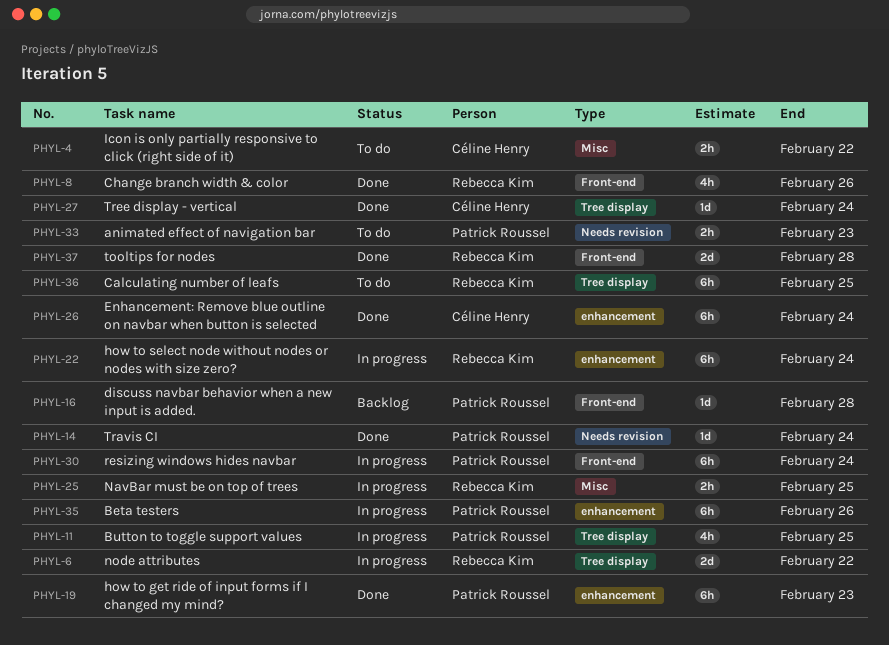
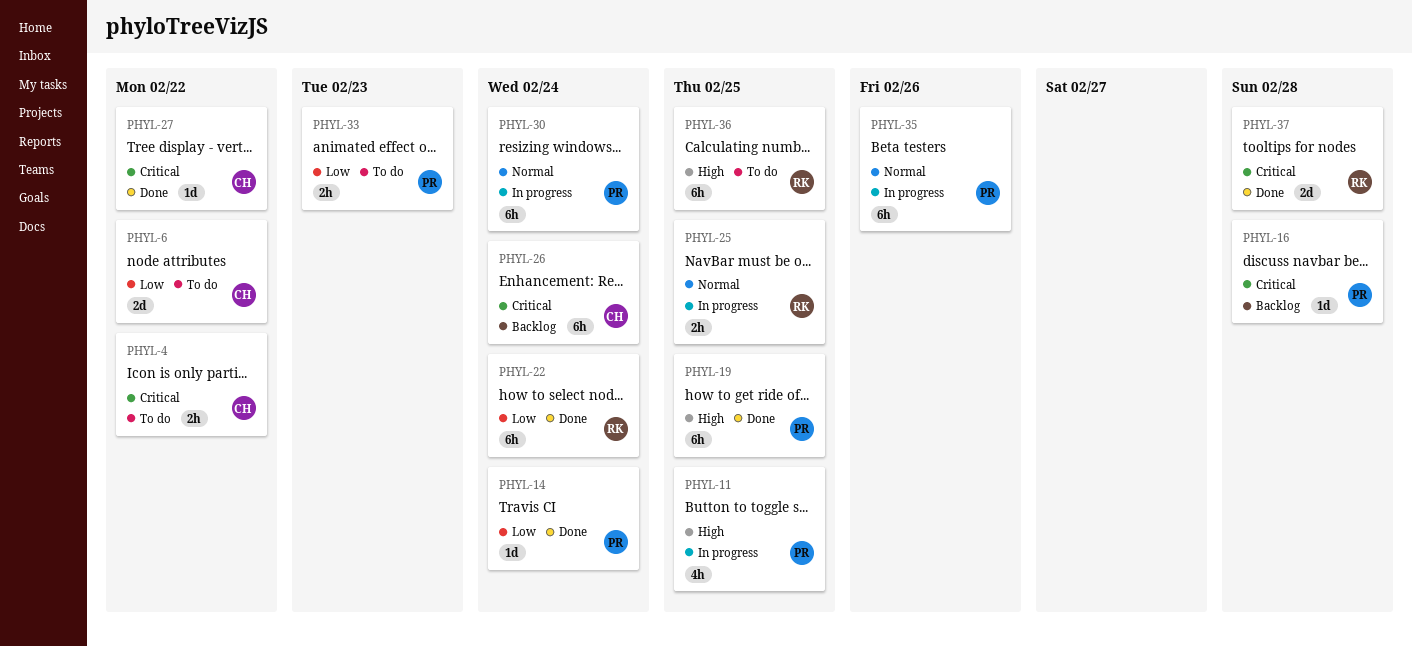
PHYL-6, status: In progress -> To do
PHYL-6, owner: Rebecca Kim -> Céline Henry
PHYL-8: present -> none
PHYL-19, due: Feb 23 -> Feb 25
PHYL-22, status: In progress -> Done
PHYL-26, status: Done -> Backlog
PHYL-27, due: Feb 24 -> Feb 22

